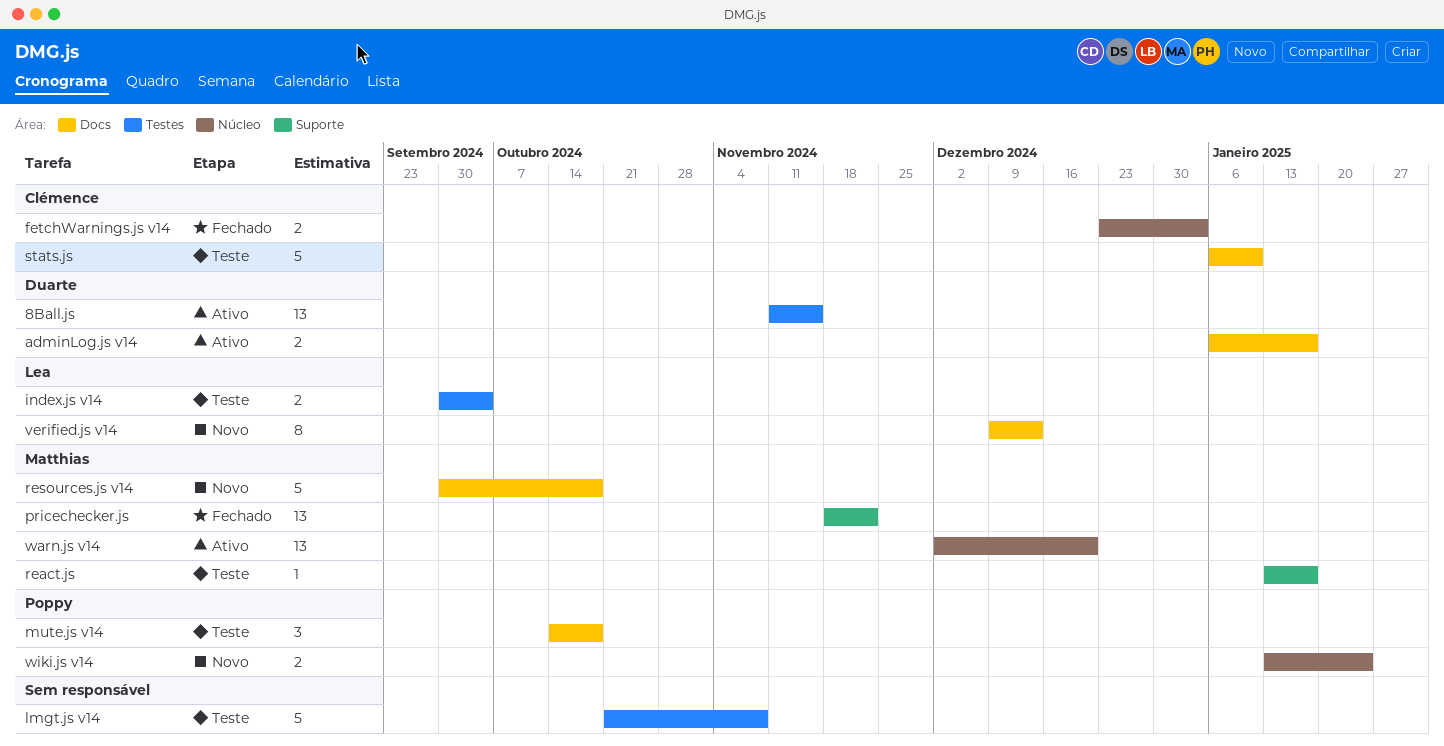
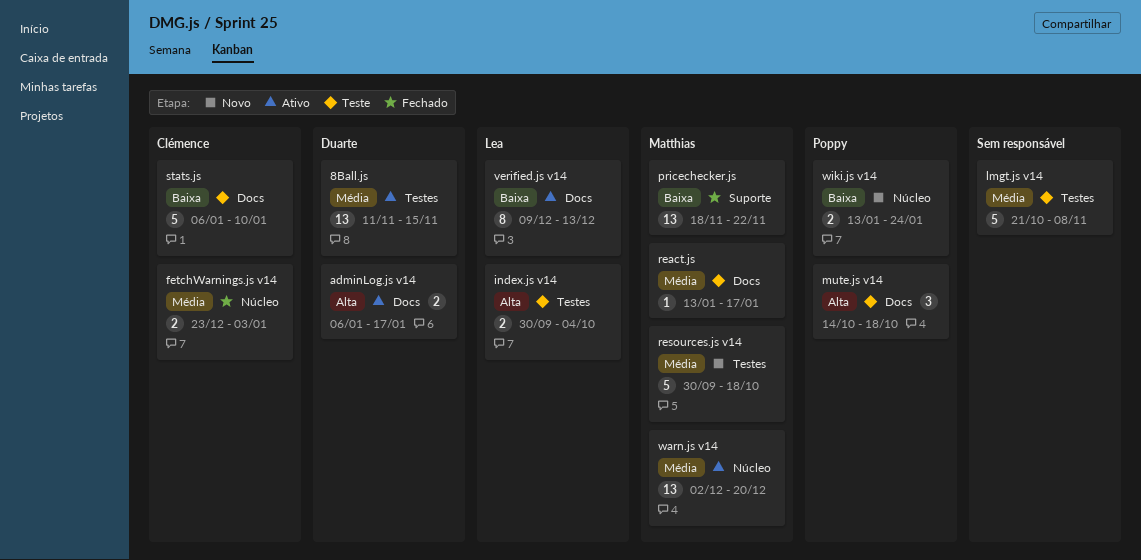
react.js, label: Suporte -> Docs
resources.js v14, label: Docs -> Testes
verified.js v14, status: Novo -> Ativo

